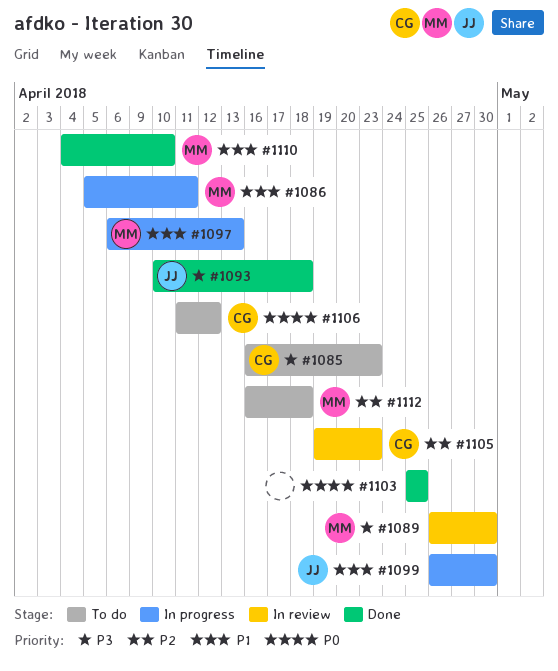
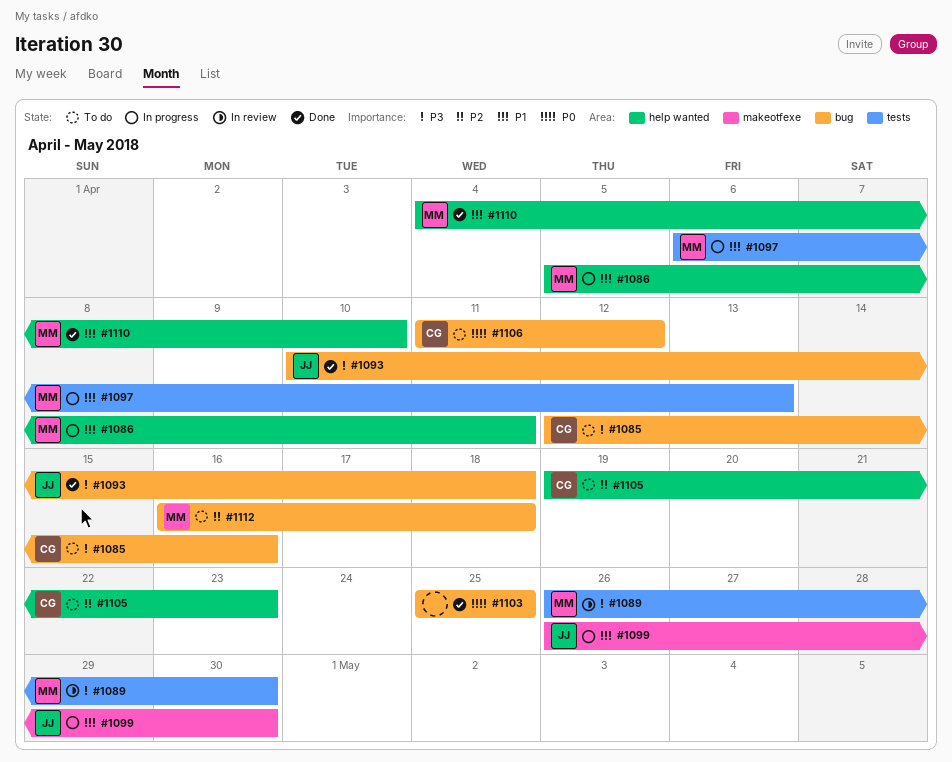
#1085, start: Apr 16 -> Apr 12
#1085, due: Apr 23 -> Apr 16
#1105, status: In review -> To do

